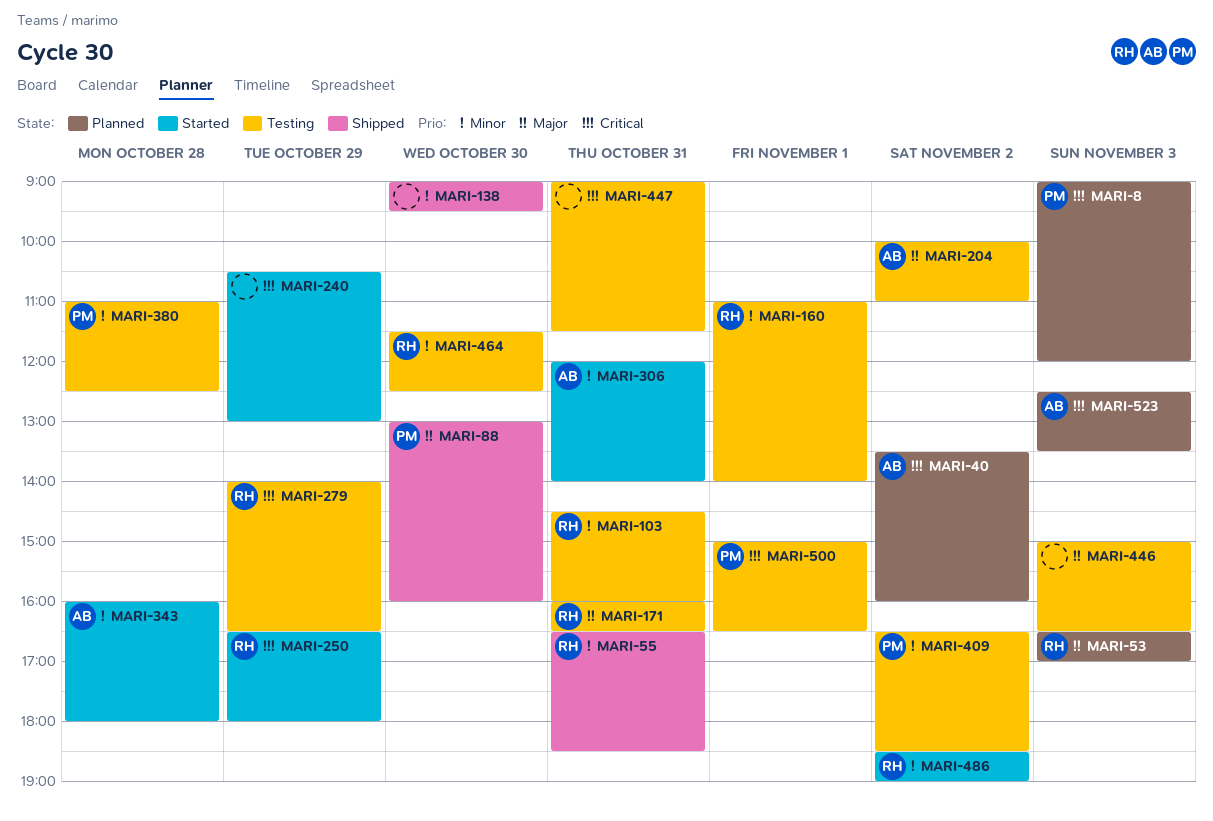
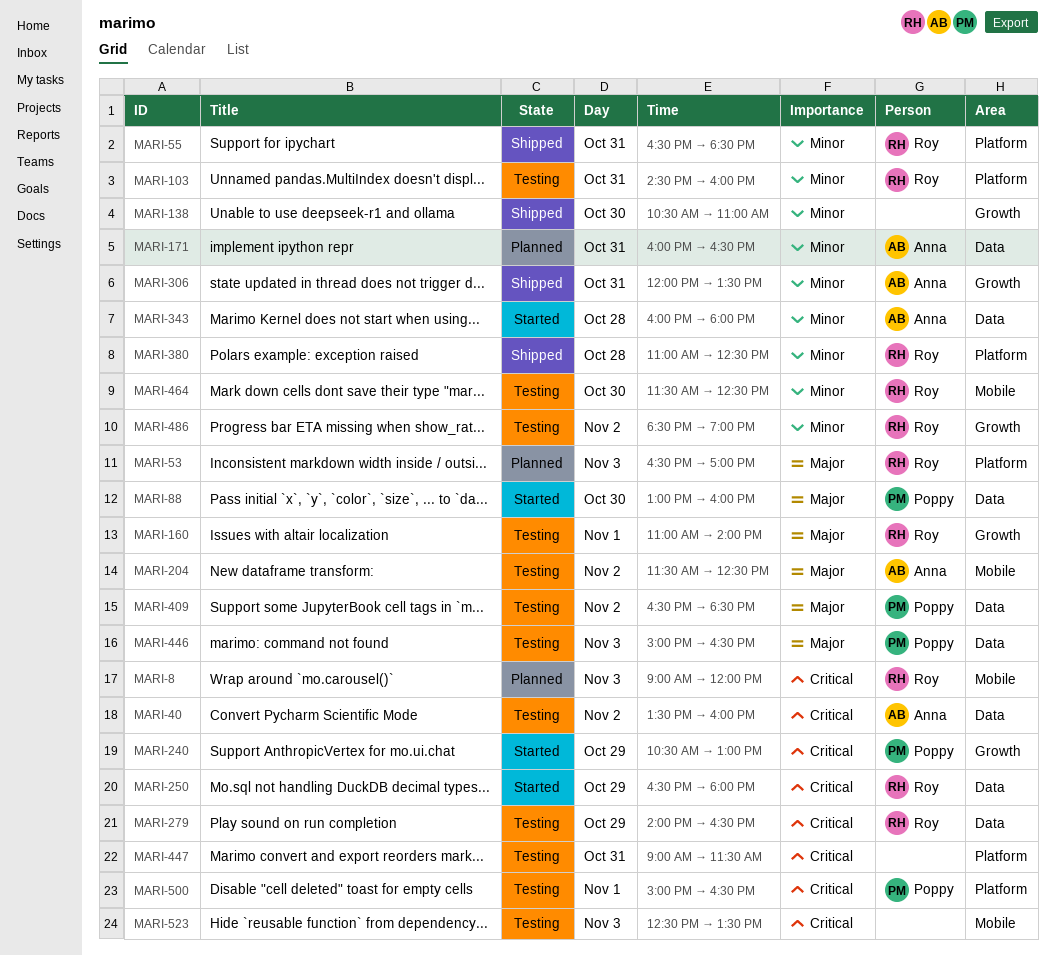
MARI-8, owner: Poppy -> Roy
MARI-40, status: Planned -> Testing
MARI-88, status: Shipped -> Started
MARI-138, begins: 09:00 -> 10:30
MARI-138, ends: 09:30 -> 11:00
MARI-160, priority: Minor -> Major
MARI-171, status: Testing -> Planned
MARI-171, owner: Roy -> Anna
MARI-171, priority: Major -> Minor
MARI-204, begins: 10:00 -> 11:30
MARI-204, ends: 11:00 -> 12:30
MARI-240, owner: none -> Poppy
MARI-306, status: Started -> Shipped
MARI-306, ends: 14:00 -> 13:30
MARI-380, status: Testing -> Shipped
MARI-380, owner: Poppy -> Roy
MARI-409, priority: Minor -> Major
MARI-446, owner: none -> Poppy
MARI-486, status: Started -> Testing
MARI-523, status: Planned -> Testing
MARI-523, owner: Anna -> none

